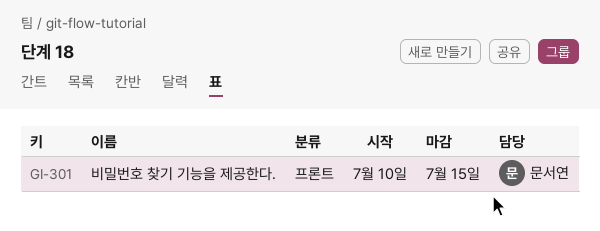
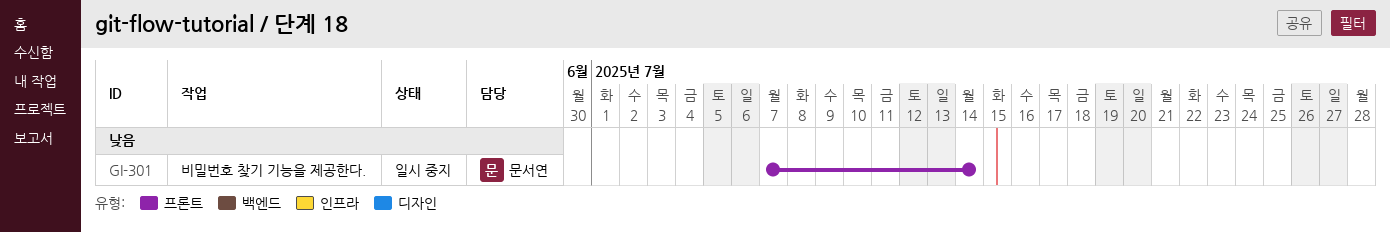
GI-301, start: Jul 10 -> Jul 7
GI-301, due: Jul 15 -> Jul 14

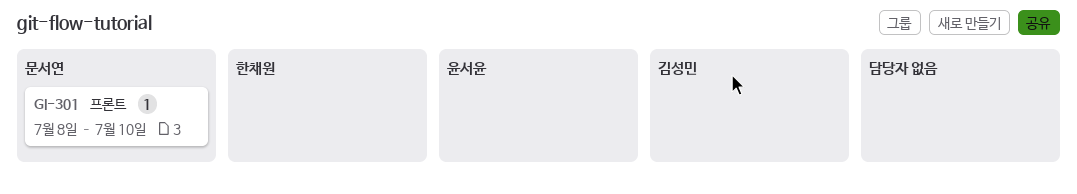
GI-301, start: Jul 7 -> Jul 8
GI-301, due: Jul 14 -> Jul 10

